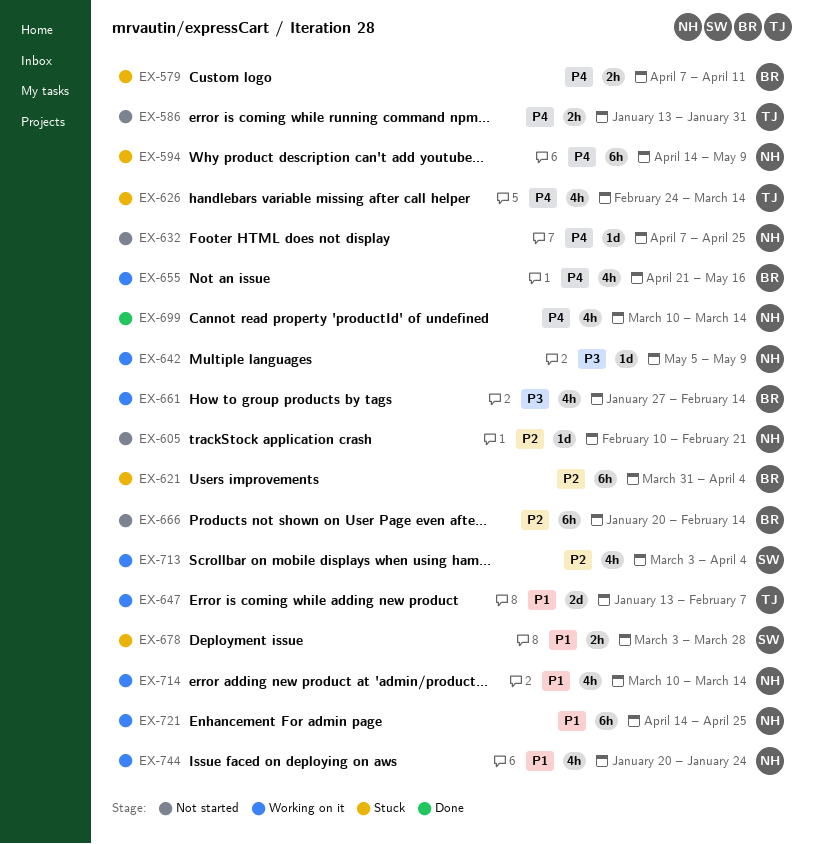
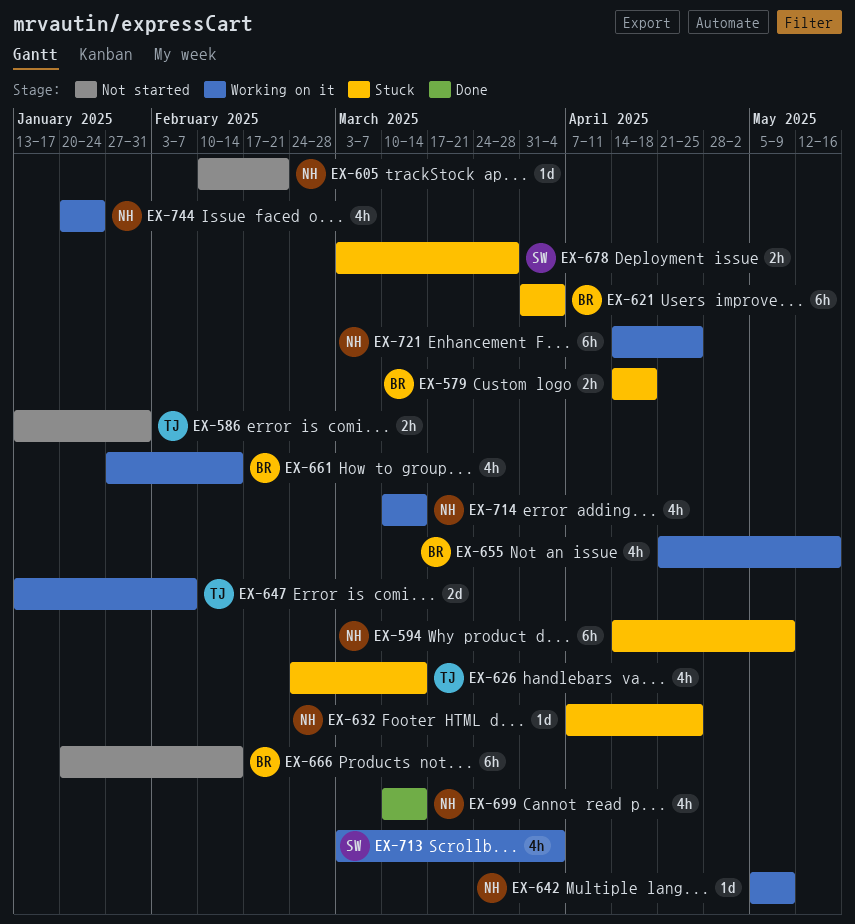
EX-579, start: Apr 7 -> Apr 14
EX-579, due: Apr 11 -> Apr 18
EX-632, status: Not started -> Stuck

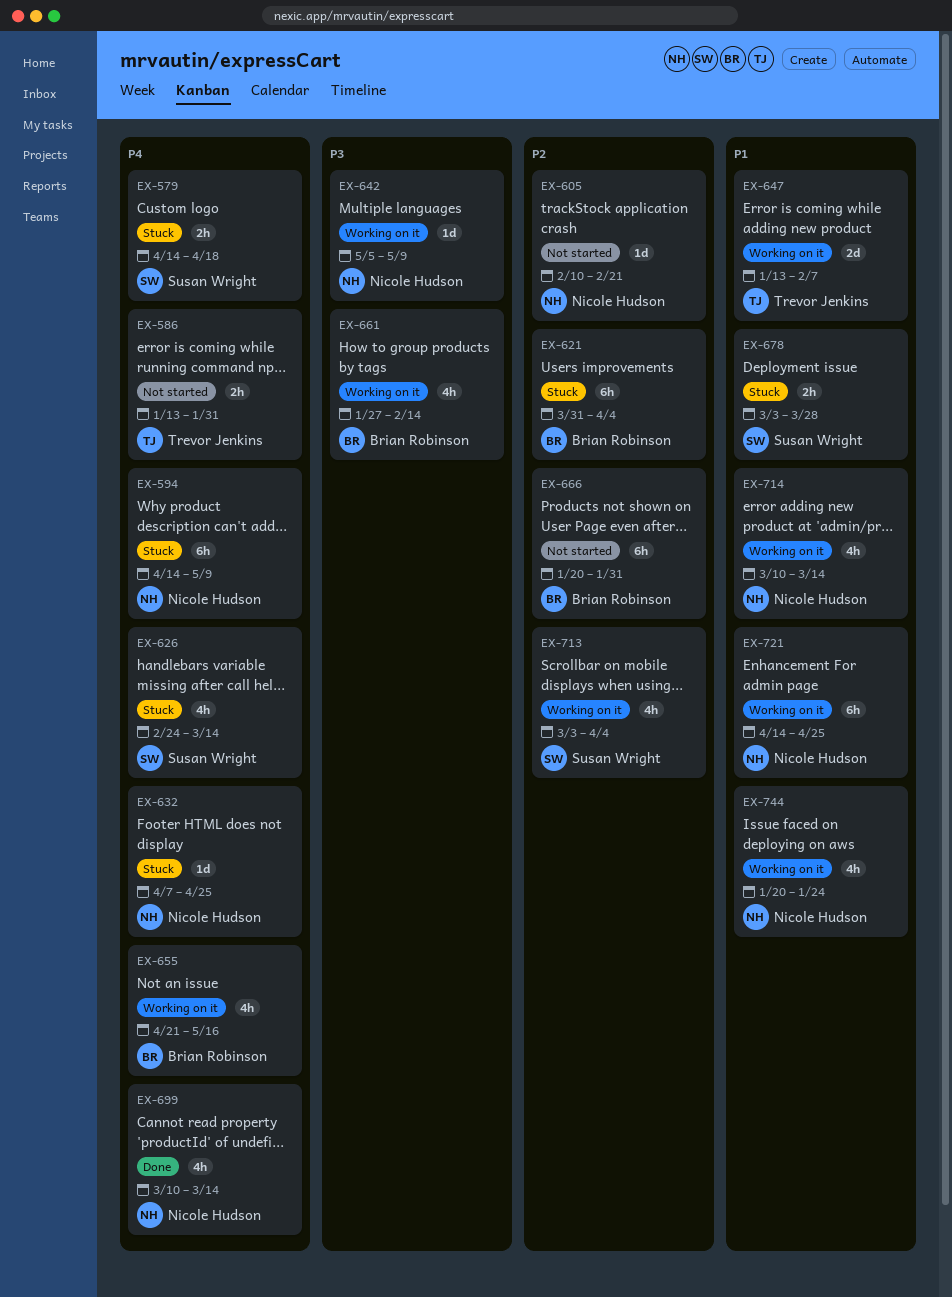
EX-579, owner: Brian Robinson -> Susan Wright
EX-626, owner: Trevor Jenkins -> Susan Wright
EX-666, due: Feb 14 -> Jan 31

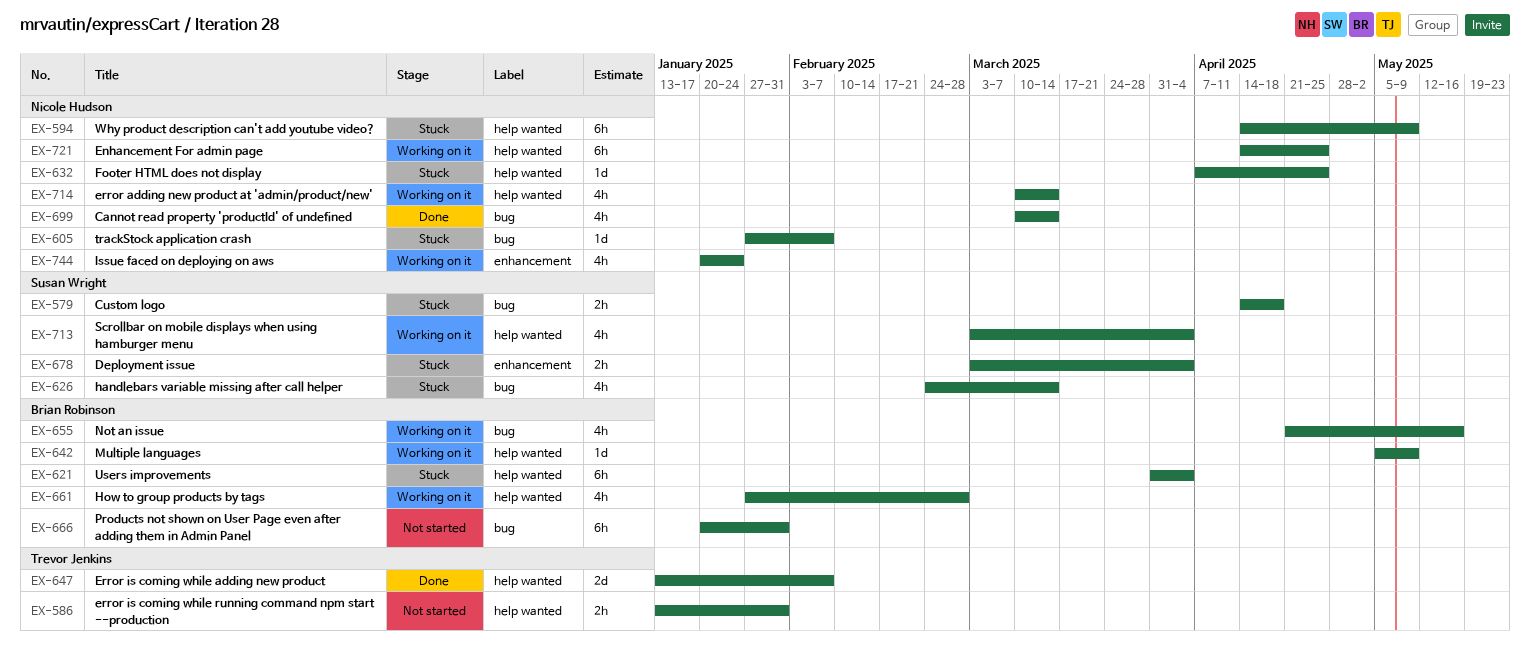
EX-605, status: Not started -> Stuck
EX-605, start: Feb 10 -> Jan 27
EX-605, due: Feb 21 -> Feb 7
EX-642, owner: Nicole Hudson -> Brian Robinson
EX-647, status: Working on it -> Done
EX-661, due: Feb 14 -> Feb 28
EX-678, due: Mar 28 -> Apr 4

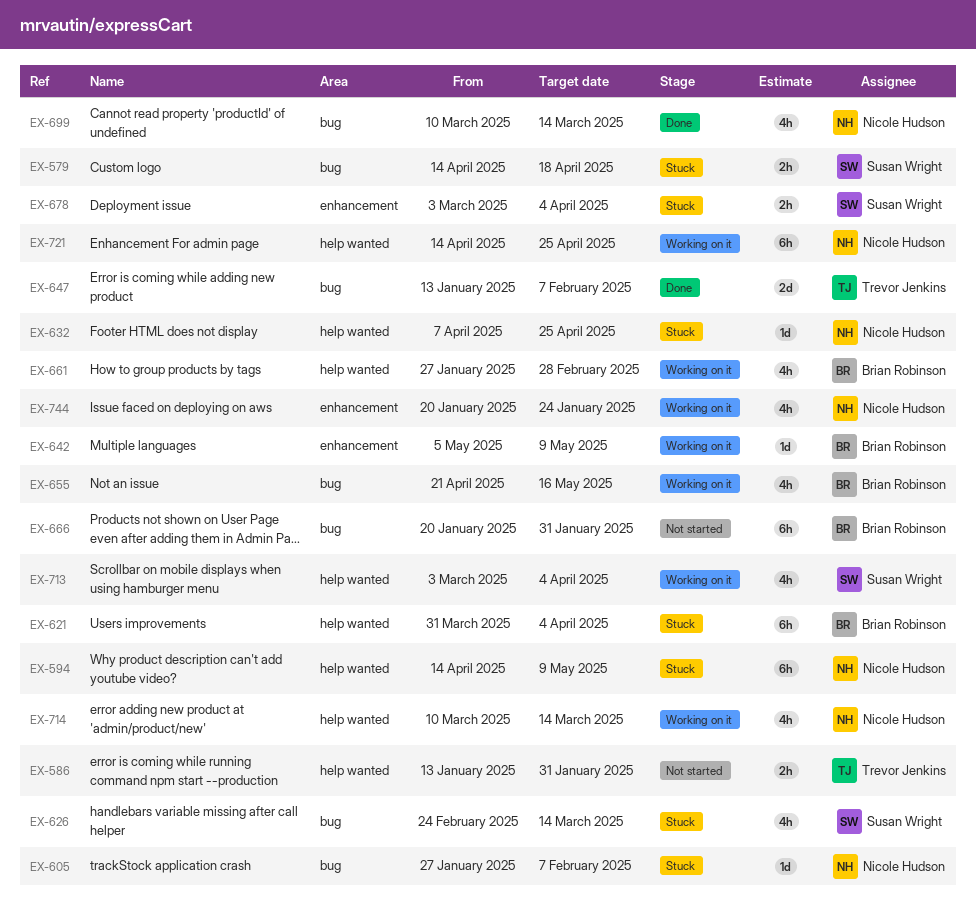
EX-642, label: help wanted -> enhancement
EX-647, label: help wanted -> bug

